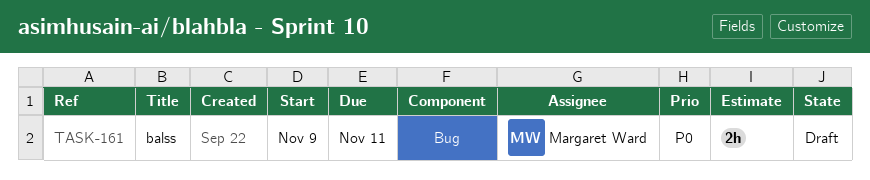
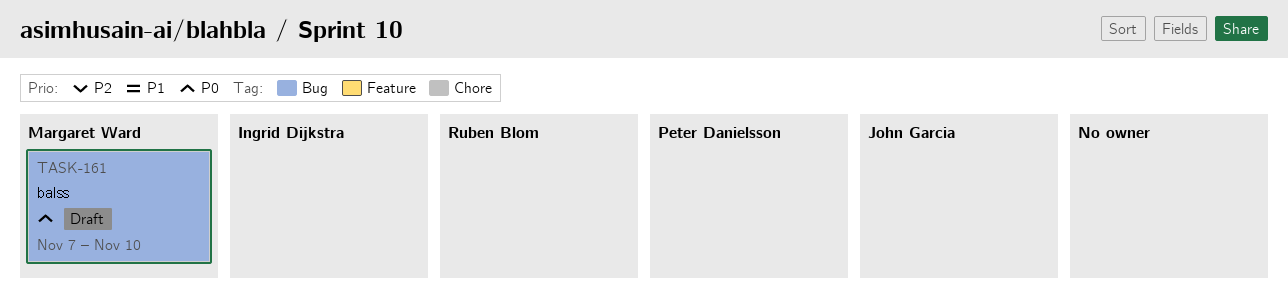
TASK-161, start: Nov 9 -> Nov 7
TASK-161, due: Nov 11 -> Nov 10

